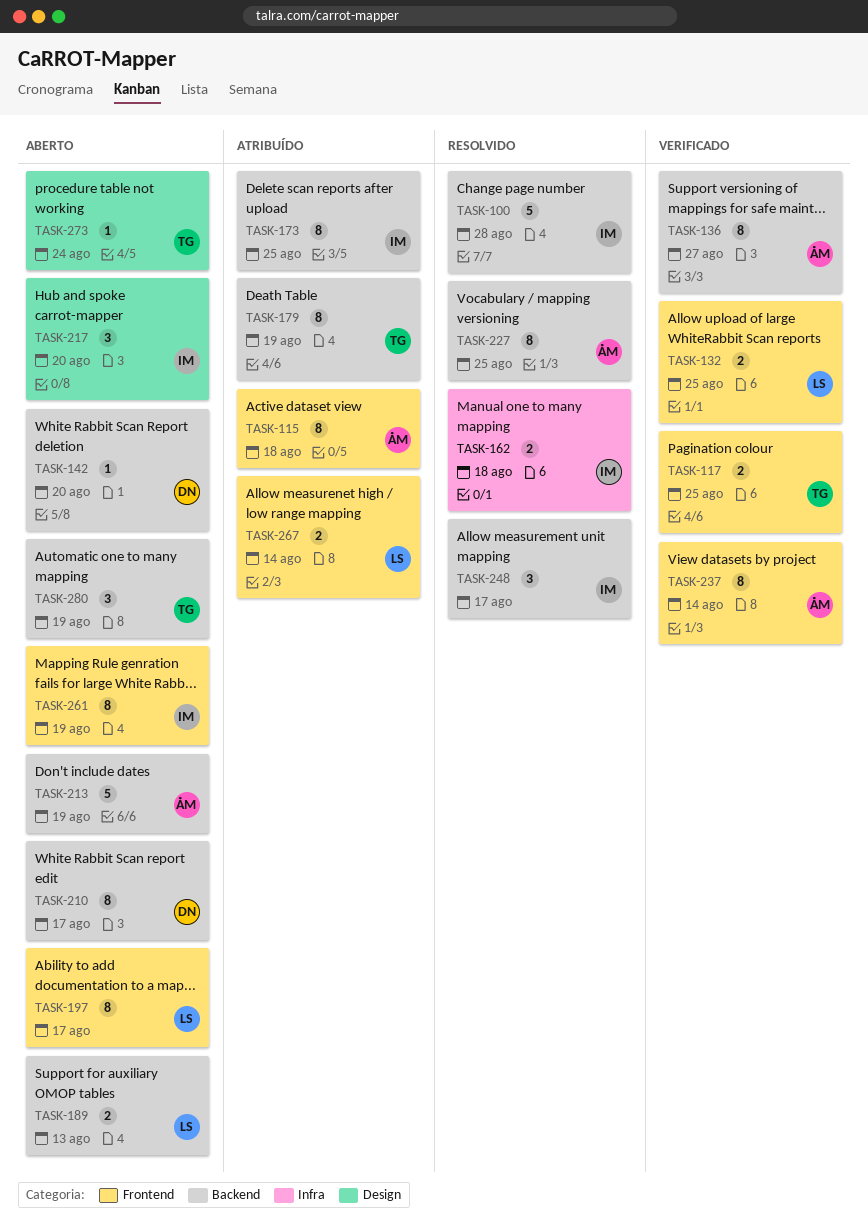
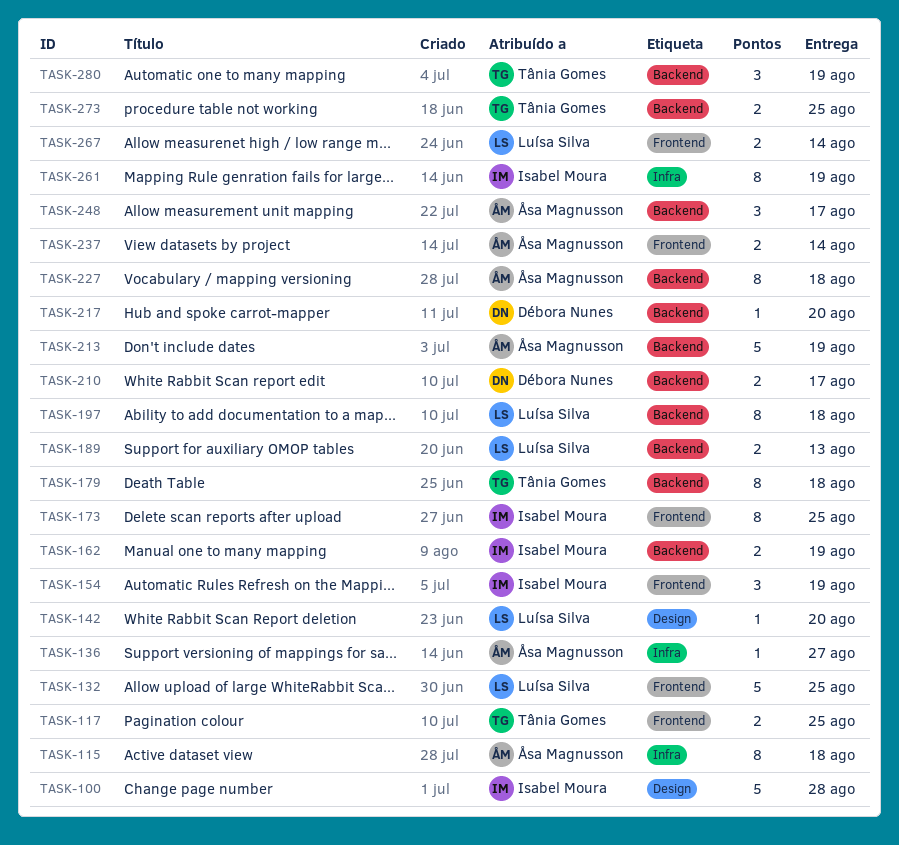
TASK-100, label: Backend -> Design
TASK-115, label: Frontend -> Infra
TASK-132, estimate: 2 -> 5
TASK-136, label: Backend -> Infra
TASK-136, estimate: 8 -> 1
TASK-142, owner: Débora Nunes -> Luísa Silva
TASK-142, label: Backend -> Design
TASK-154: none -> present
TASK-162, label: Infra -> Backend
TASK-162, due: Aug 18 -> Aug 19
TASK-173, label: Backend -> Frontend
TASK-179, due: Aug 19 -> Aug 18
TASK-197, label: Frontend -> Backend
TASK-197, due: Aug 17 -> Aug 18
TASK-210, estimate: 8 -> 2
TASK-217, owner: Isabel Moura -> Débora Nunes
TASK-217, label: Design -> Backend
TASK-217, estimate: 3 -> 1
TASK-227, due: Aug 25 -> Aug 18
TASK-237, estimate: 8 -> 2
TASK-248, owner: Isabel Moura -> Åsa Magnusson
TASK-261, label: Frontend -> Infra
TASK-273, label: Design -> Backend
TASK-273, estimate: 1 -> 2
TASK-273, due: Aug 24 -> Aug 25

